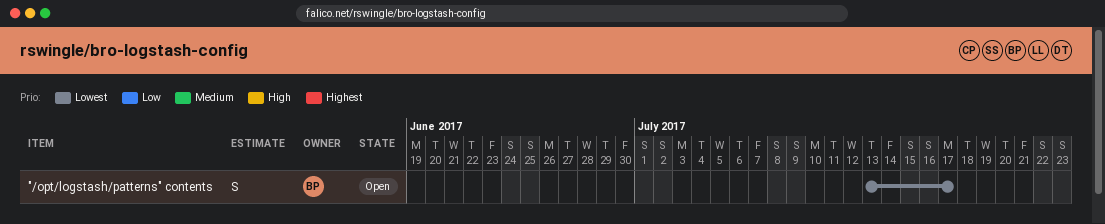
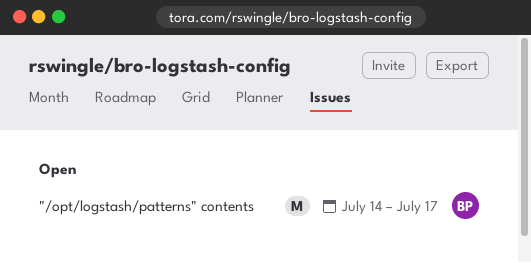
"/opt/logstash/patterns" contents, estimate: S -> M
"/opt/logstash/patterns" contents, start: Jul 13 -> Jul 14

